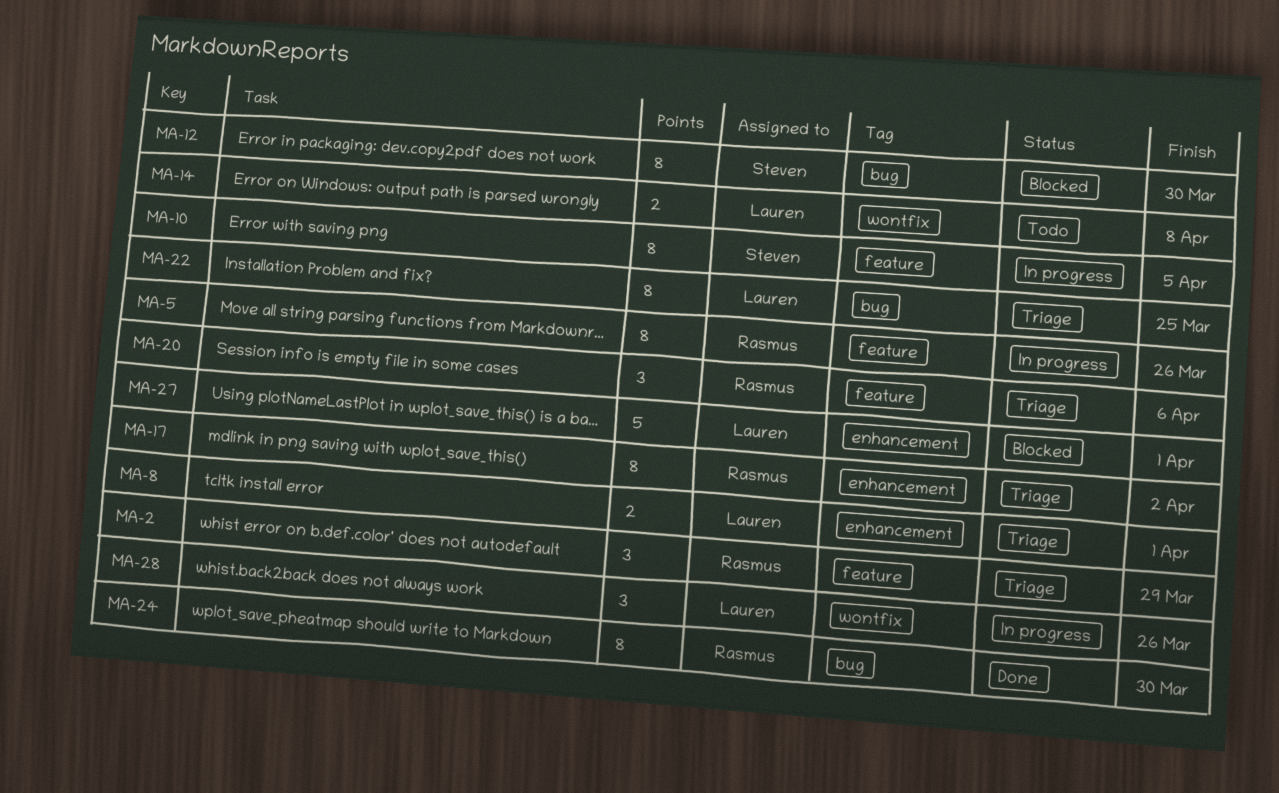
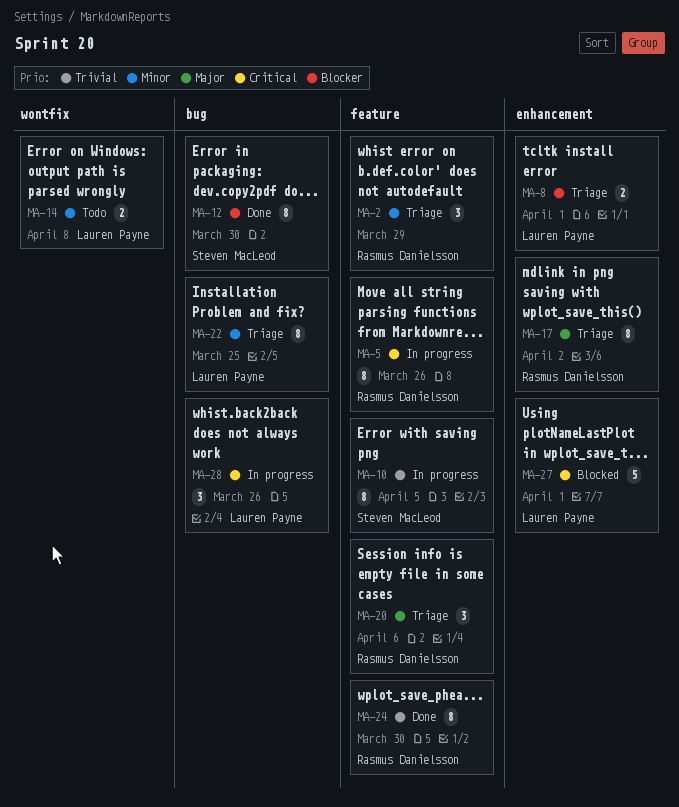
MA-12, status: Blocked -> Done
MA-24, label: bug -> feature
MA-28, label: wontfix -> bug

